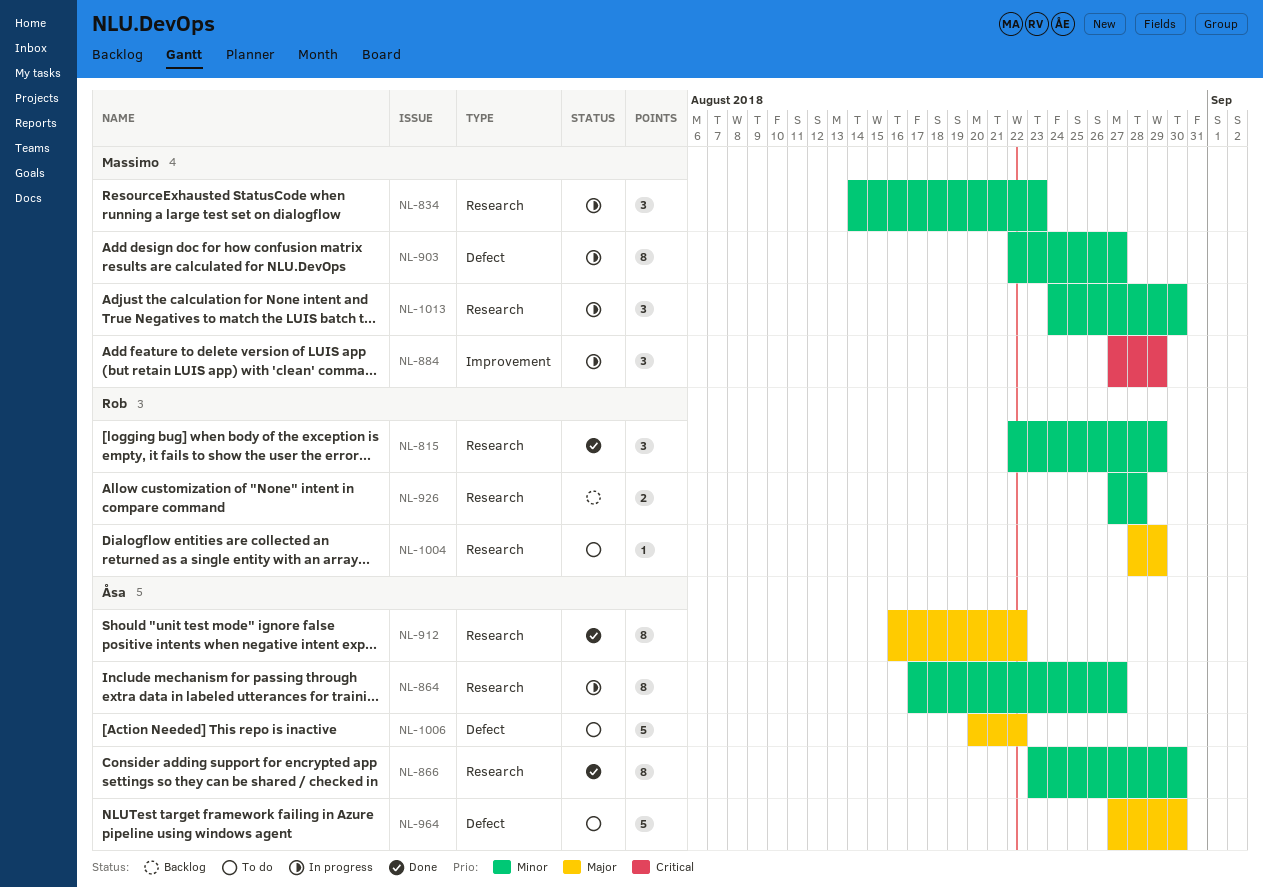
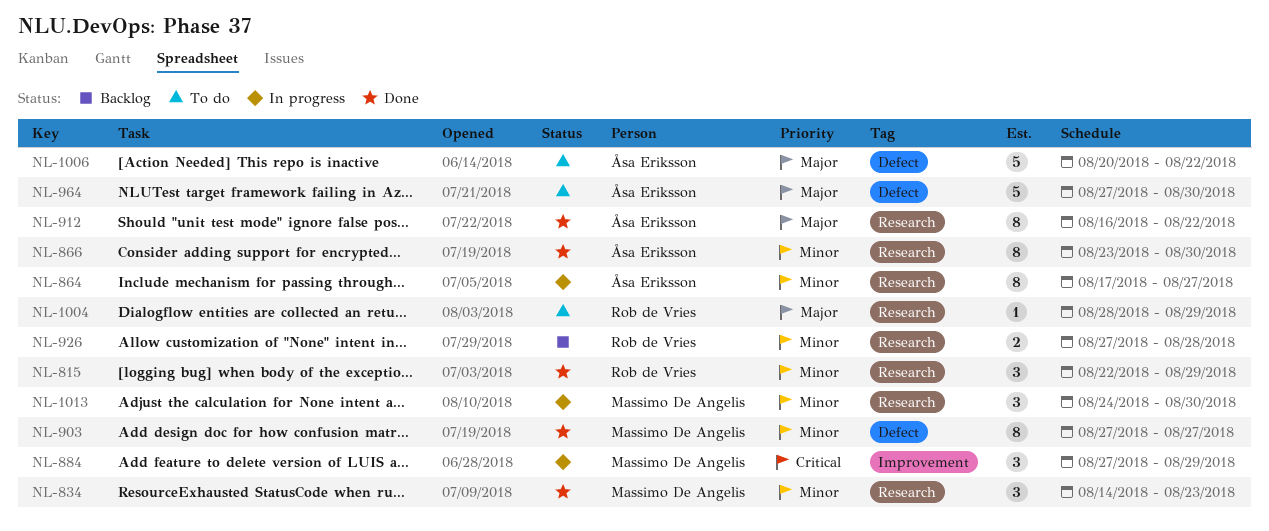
NL-834, status: In progress -> Done
NL-903, status: In progress -> Done
NL-903, start: Aug 22 -> Aug 27

